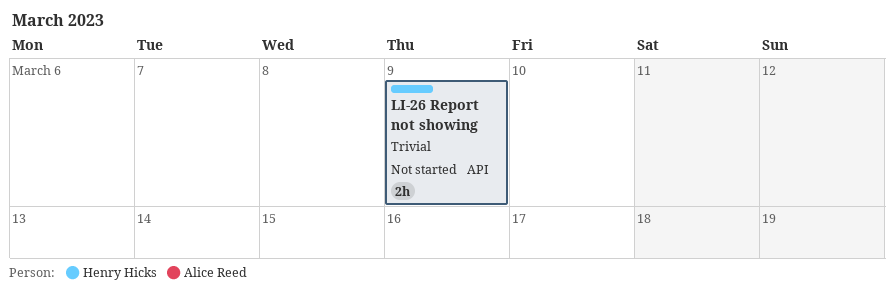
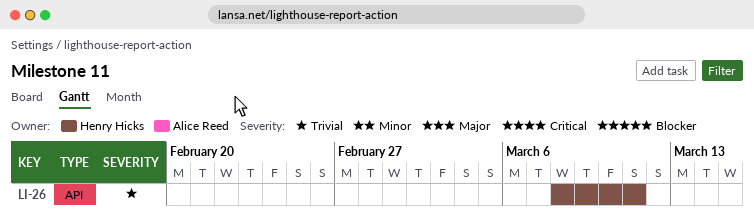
LI-26, due: Mar 9 -> Mar 11

